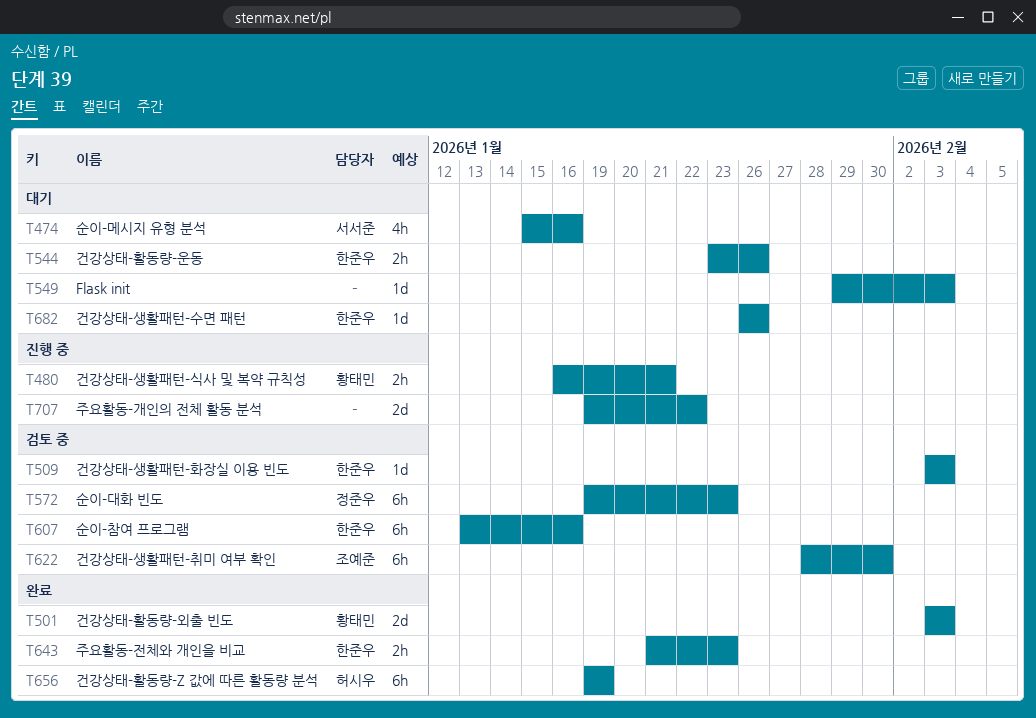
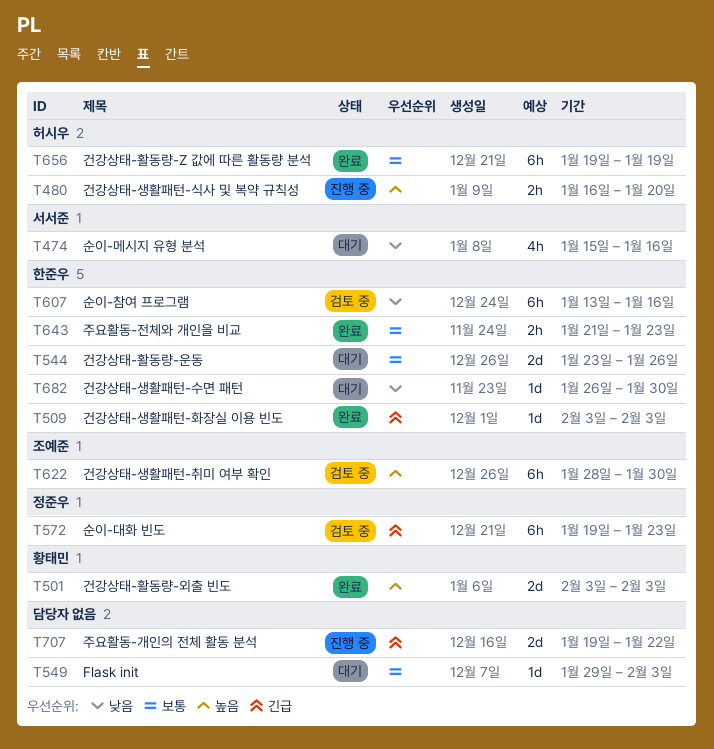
T480, owner: 황태민 -> 허시우
T480, due: Jan 21 -> Jan 20
T509, status: 검토 중 -> 완료
T544, estimate: 2h -> 2d
T682, due: Jan 26 -> Jan 30

